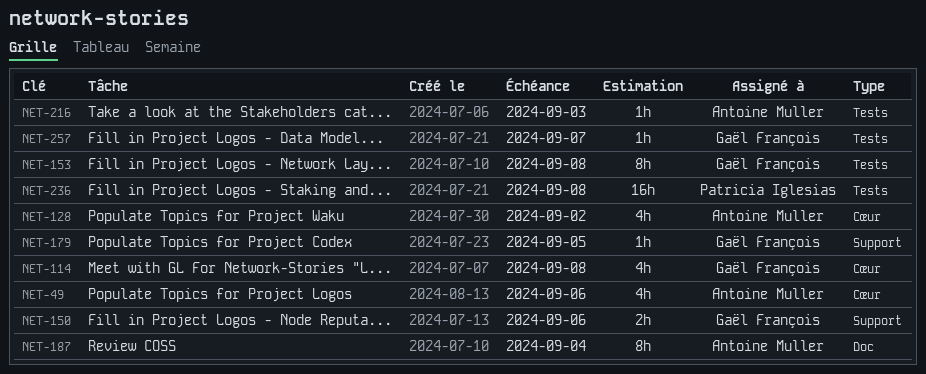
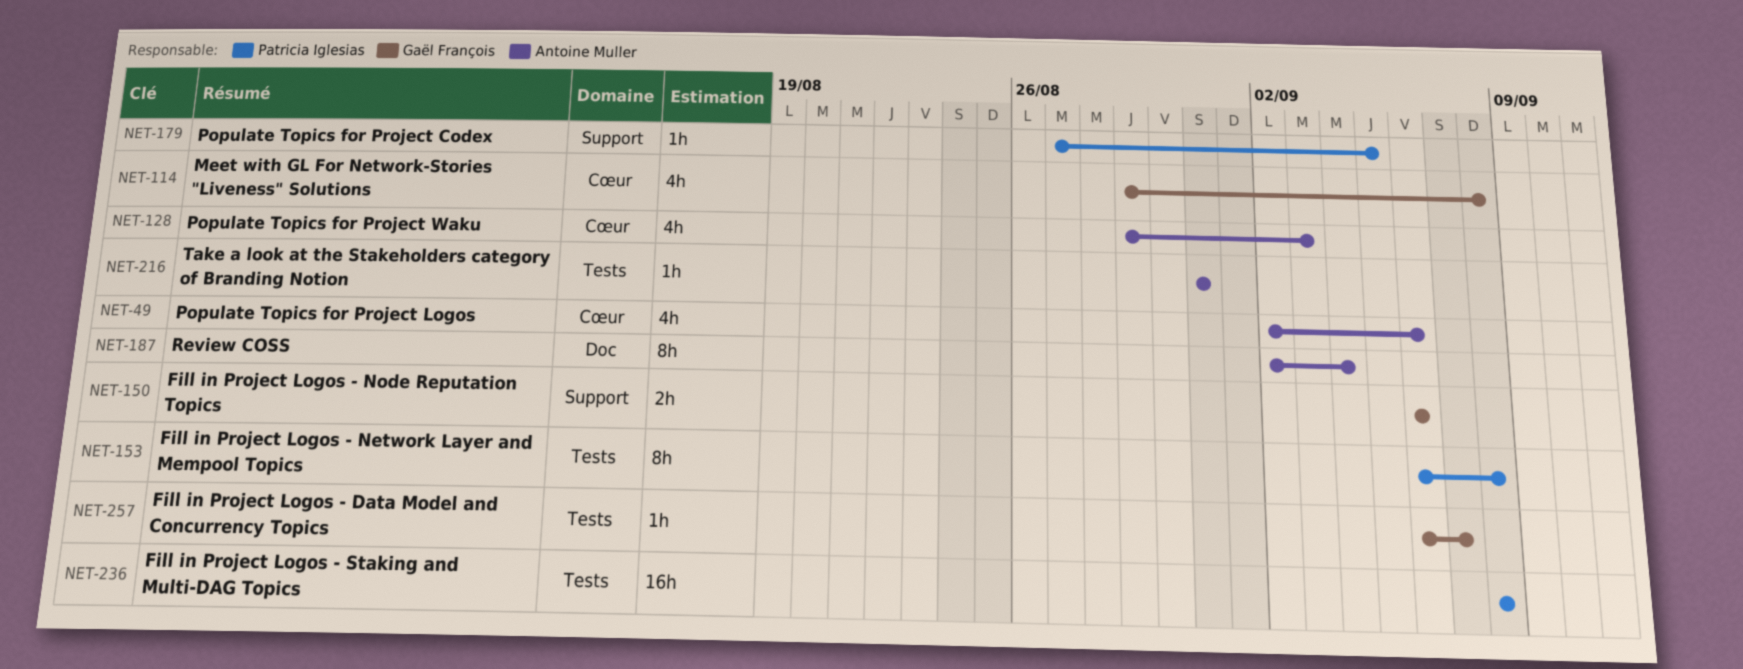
NET-128, due: Sep 2 -> Sep 3
NET-153, owner: Gaël François -> Patricia Iglesias
NET-179, owner: Gaël François -> Patricia Iglesias
NET-216, due: Sep 3 -> Aug 31

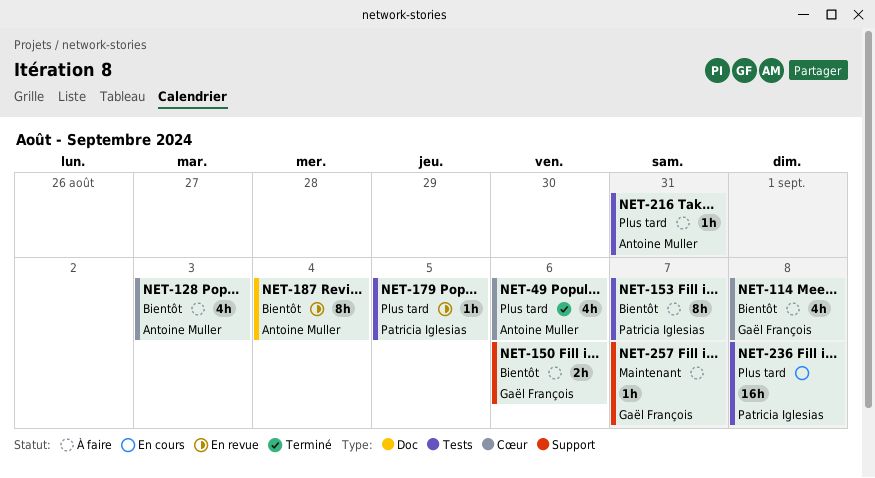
NET-153, due: Sep 8 -> Sep 7
NET-179, label: Support -> Tests
NET-257, label: Tests -> Support

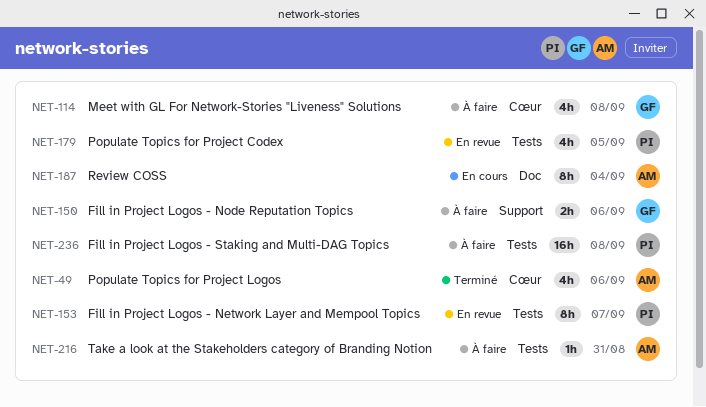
NET-128: present -> none
NET-153, status: À faire -> En revue
NET-179, estimate: 1h -> 4h
NET-187, status: En revue -> En cours
NET-236, status: En cours -> À faire
NET-257: present -> none

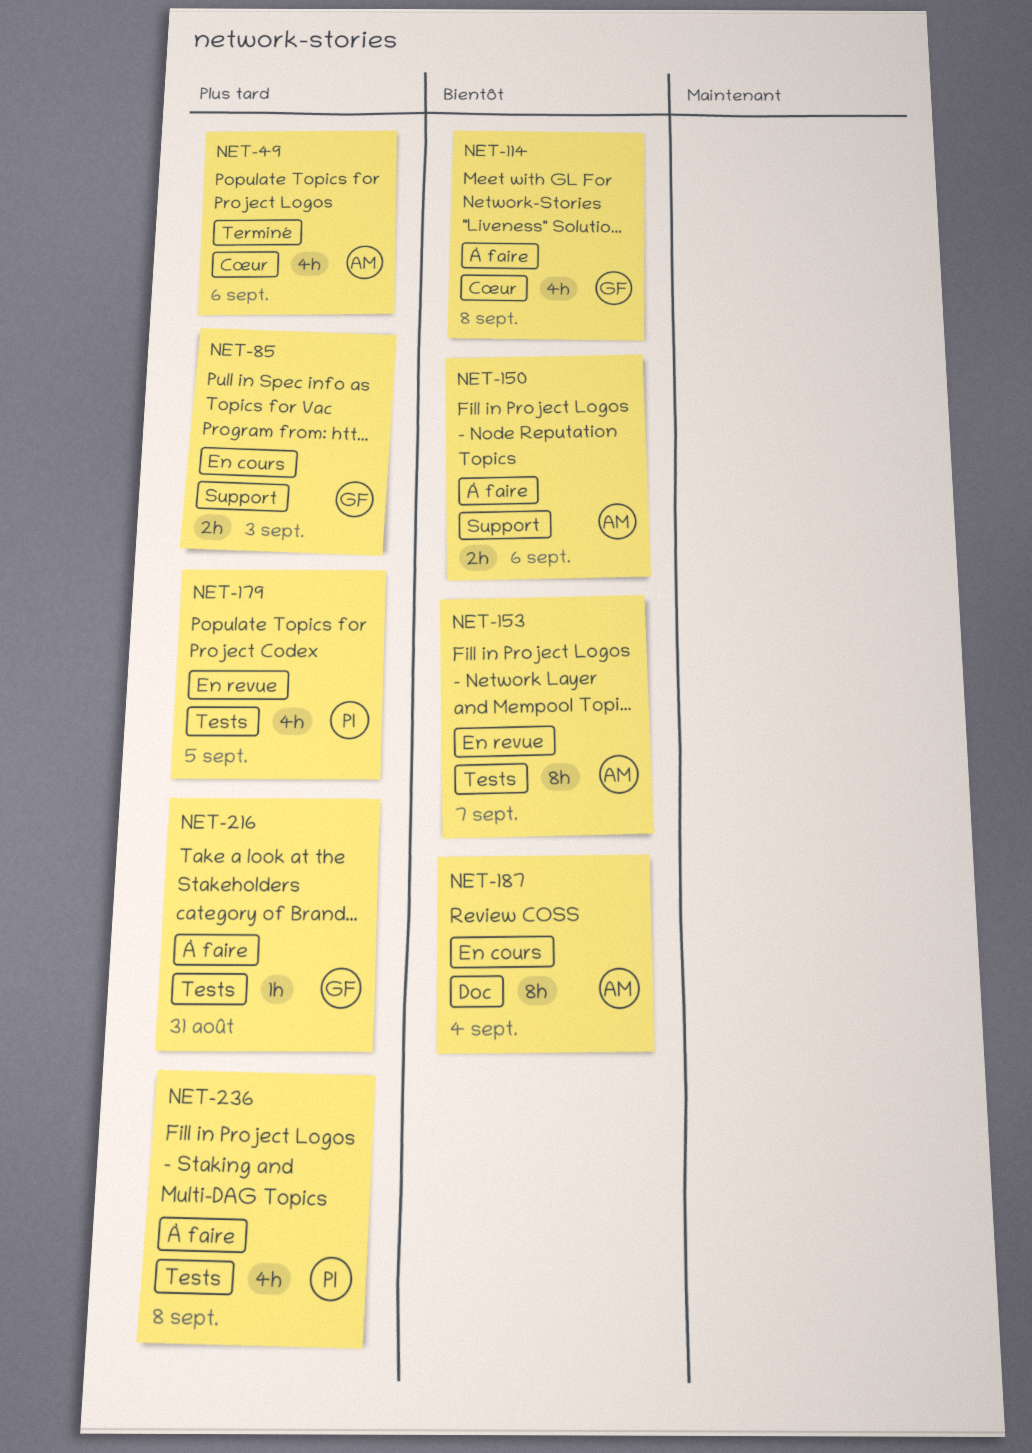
NET-85: none -> present
NET-150, owner: GF -> AM
NET-153, owner: PI -> AM
NET-216, owner: AM -> GF
NET-236, estimate: 16h -> 4h

